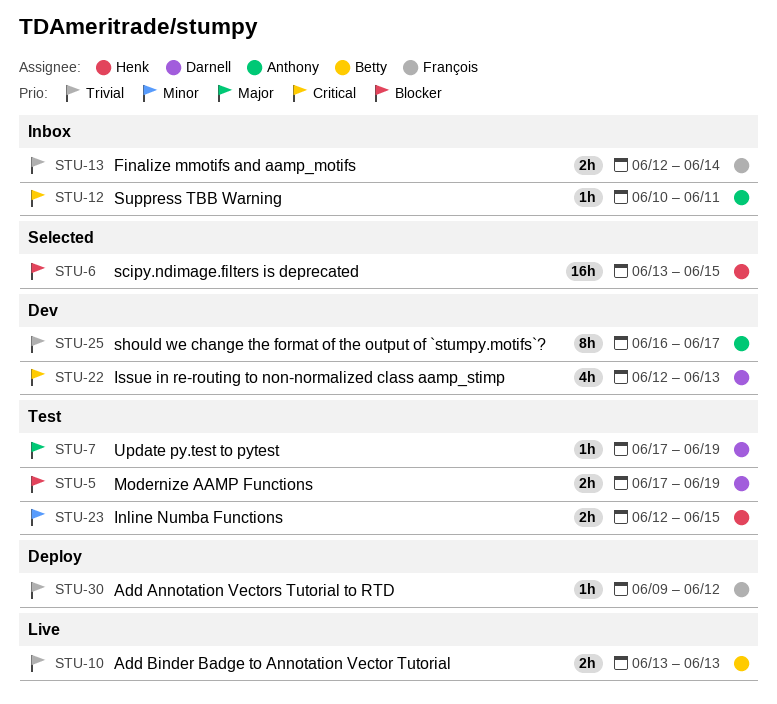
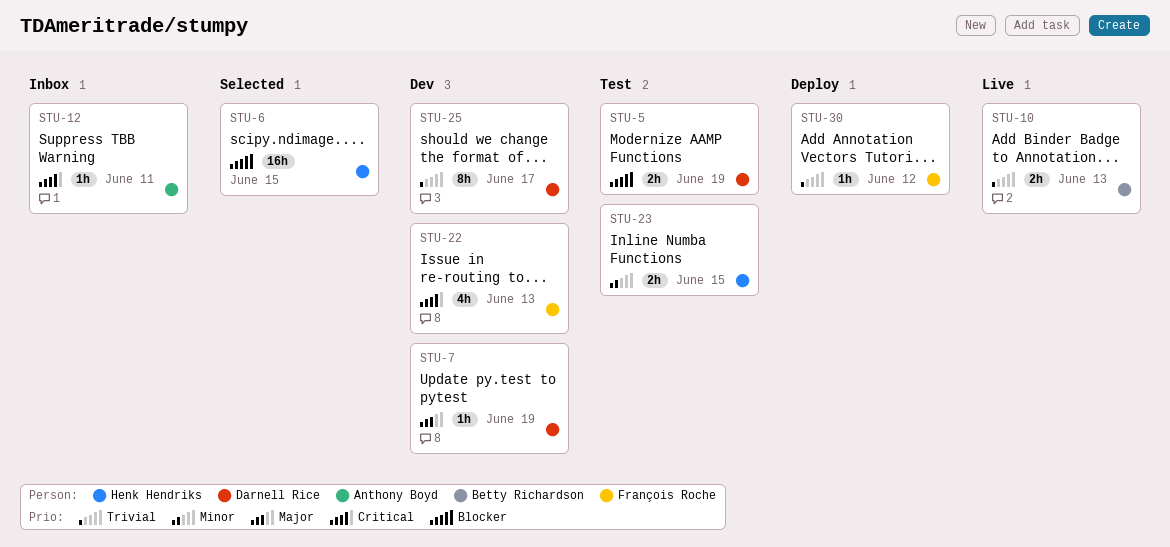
STU-7, status: Test -> Dev
STU-13: present -> none
STU-22, owner: Darnell Rice -> François Roche
STU-25, owner: Anthony Boyd -> Darnell Rice

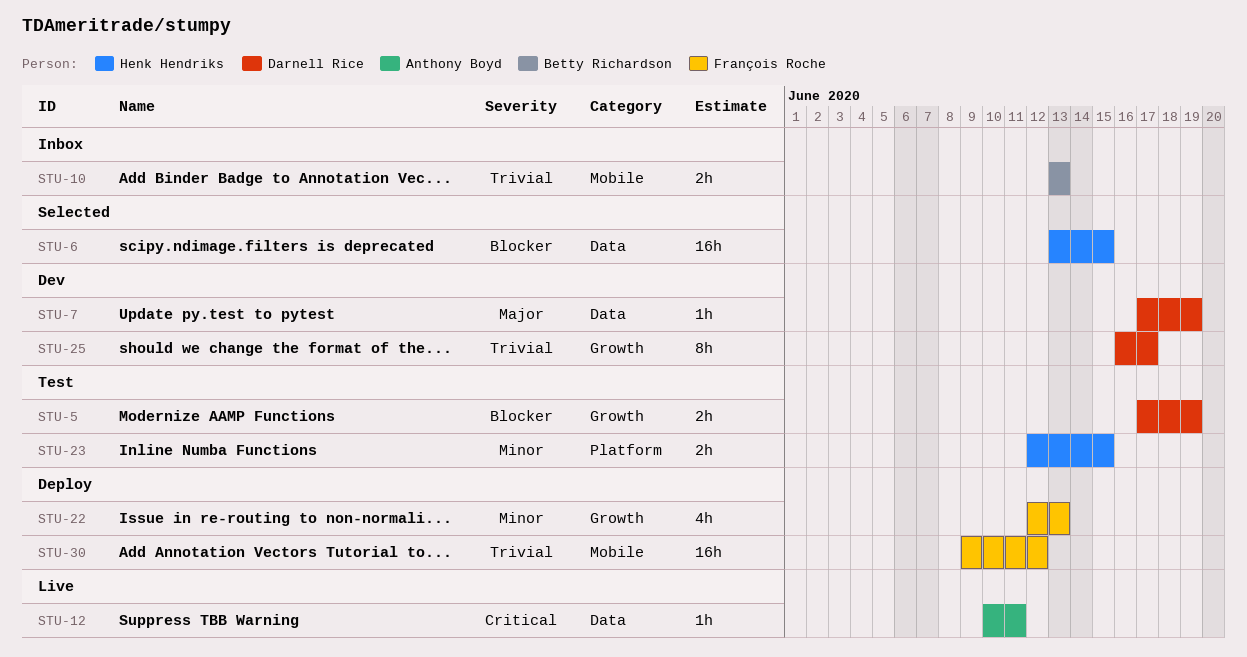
STU-10, status: Live -> Inbox
STU-12, status: Inbox -> Live
STU-22, status: Dev -> Deploy
STU-22, priority: Critical -> Minor
STU-30, estimate: 1h -> 16h

